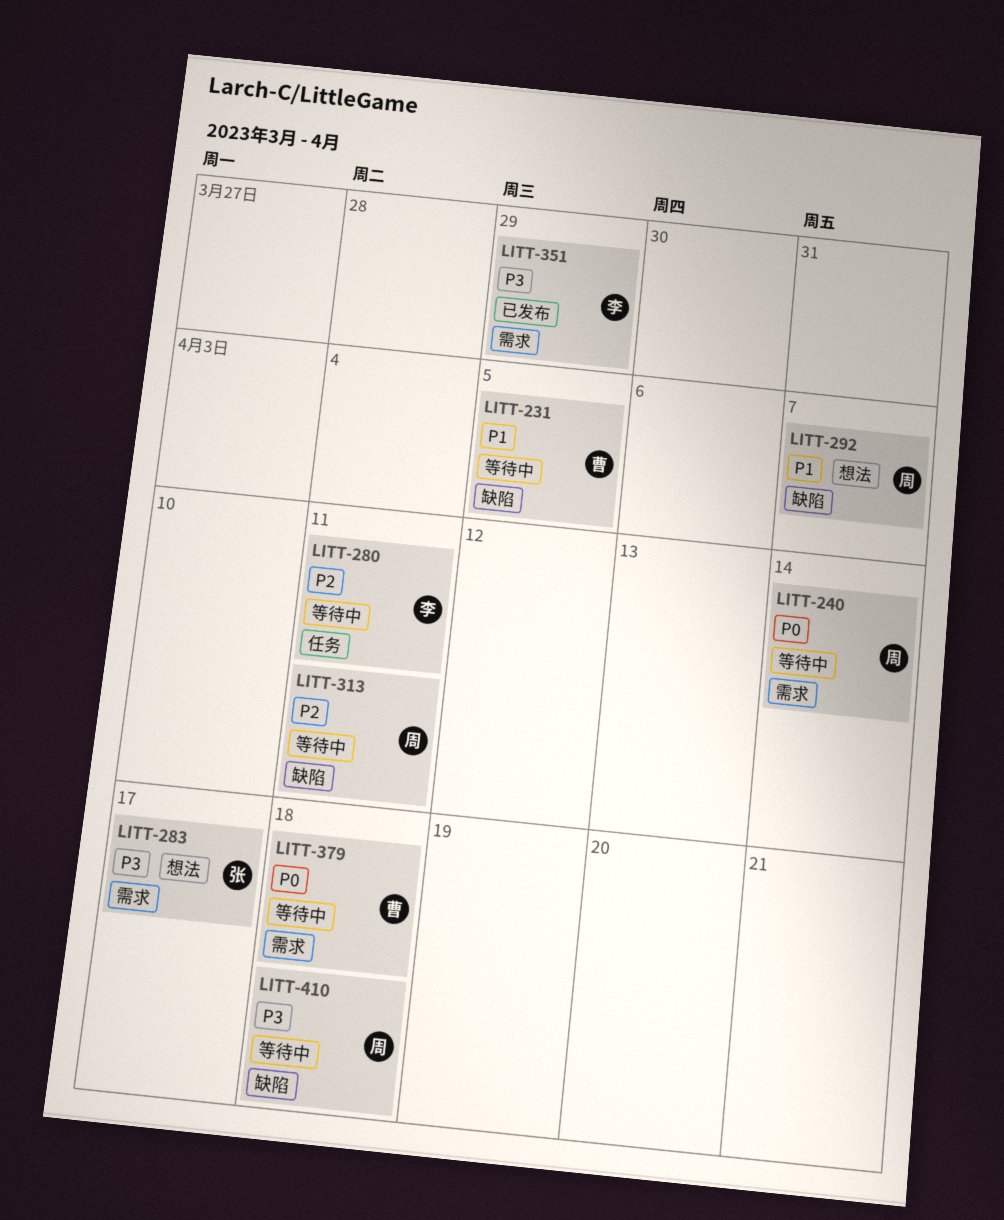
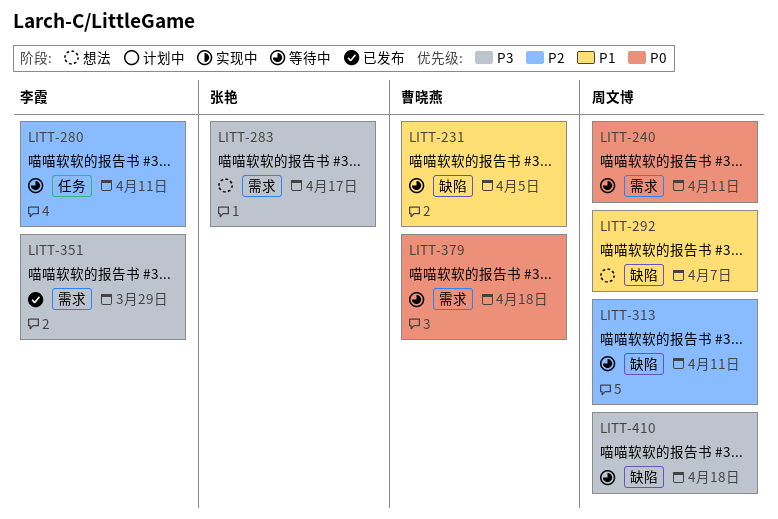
LITT-240, due: Apr 14 -> Apr 11

